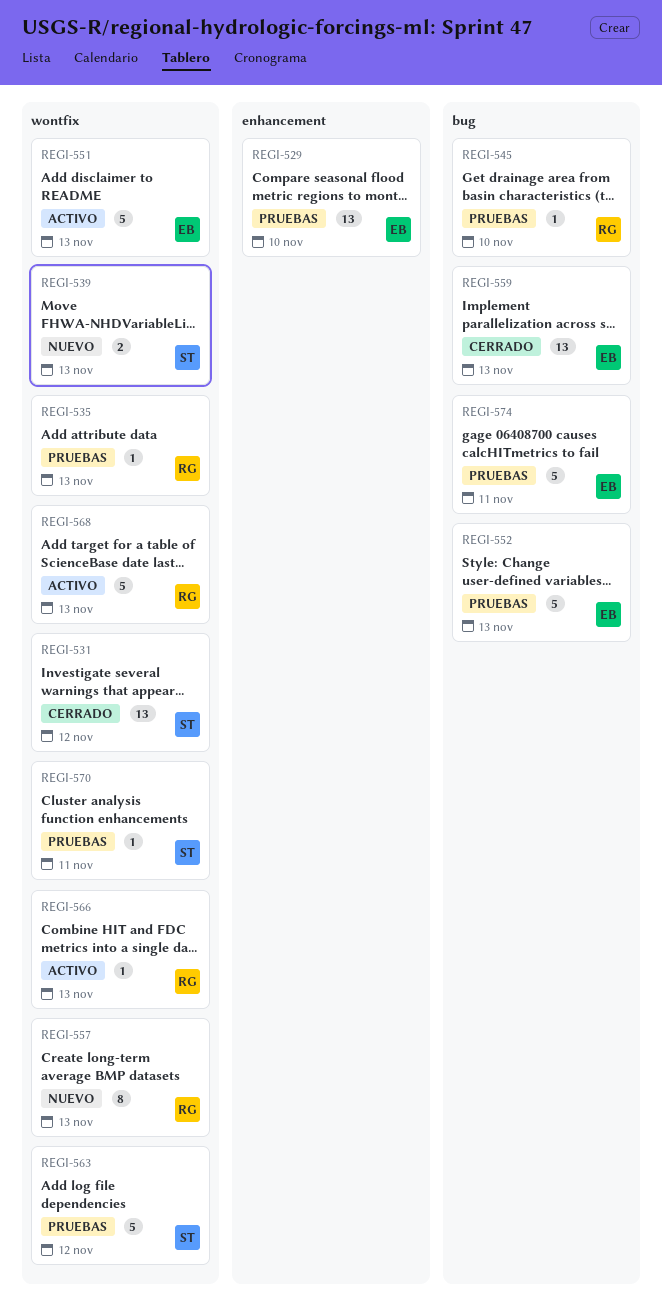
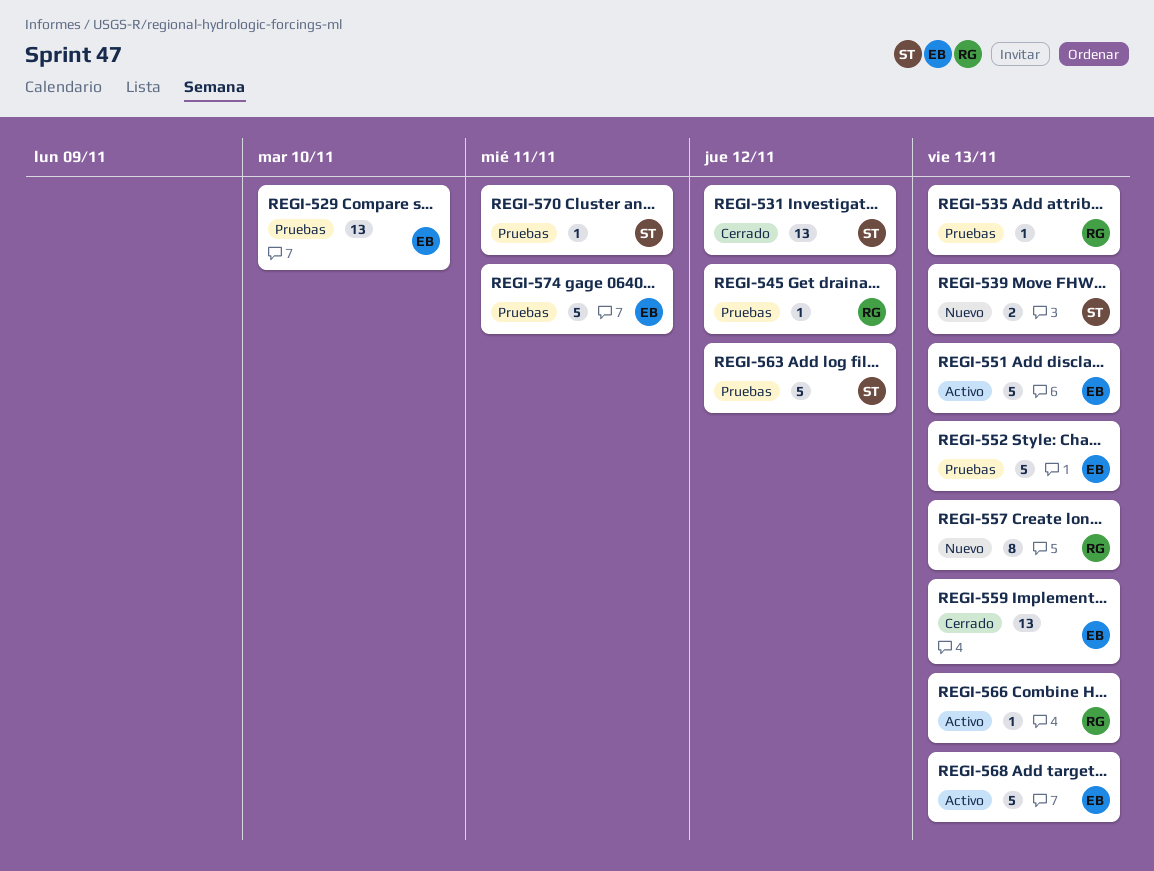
REGI-545, due: Nov 10 -> Nov 12
REGI-568, owner: RG -> EB

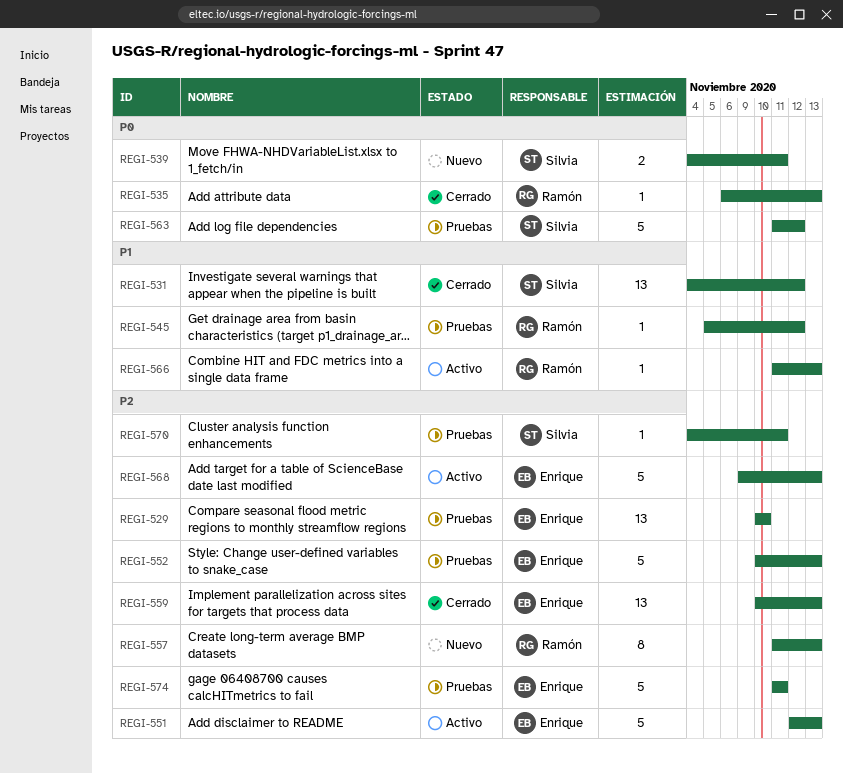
REGI-535, status: Pruebas -> Cerrado
REGI-539, due: Nov 13 -> Nov 11

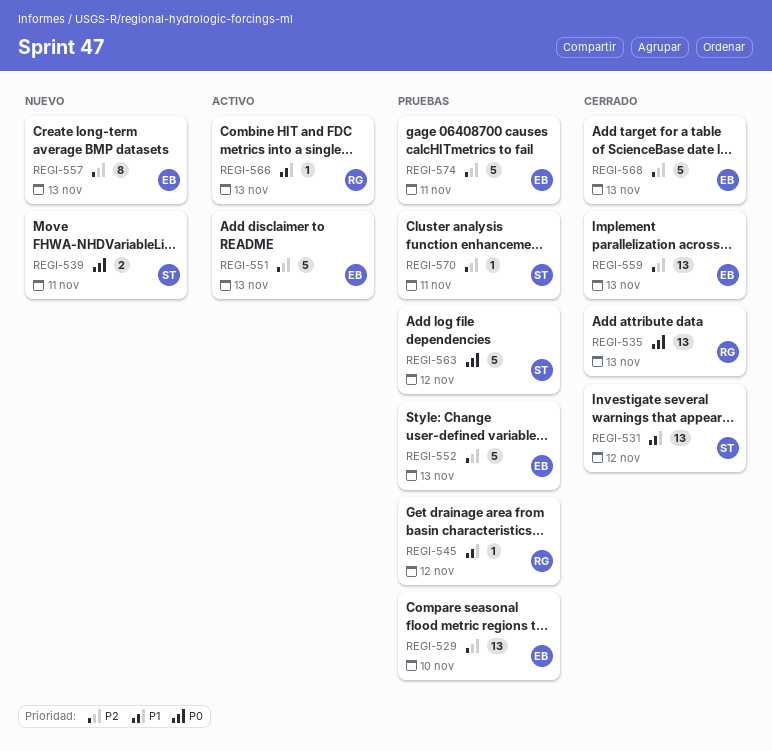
REGI-535, estimate: 1 -> 13
REGI-557, owner: Ramón -> Enrique
REGI-568, status: Activo -> Cerrado

